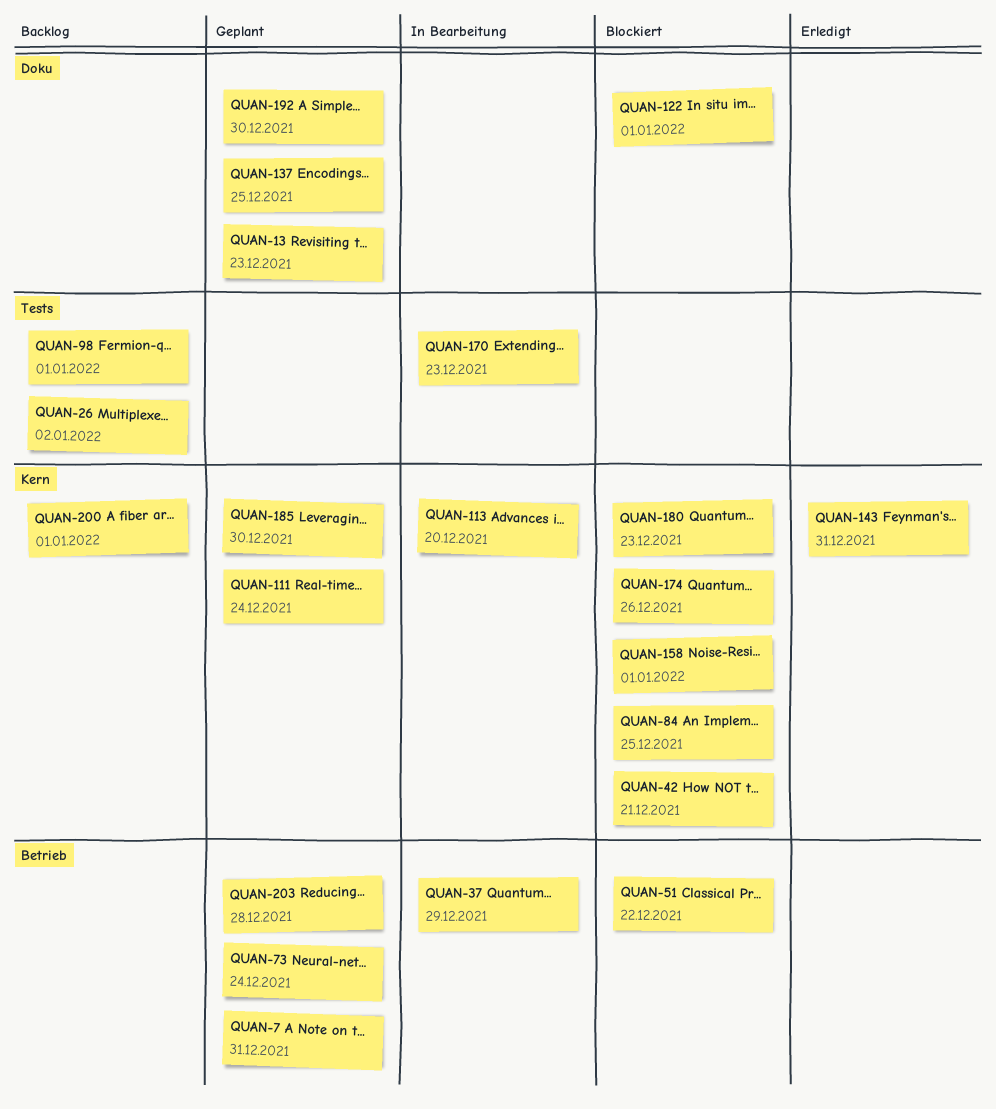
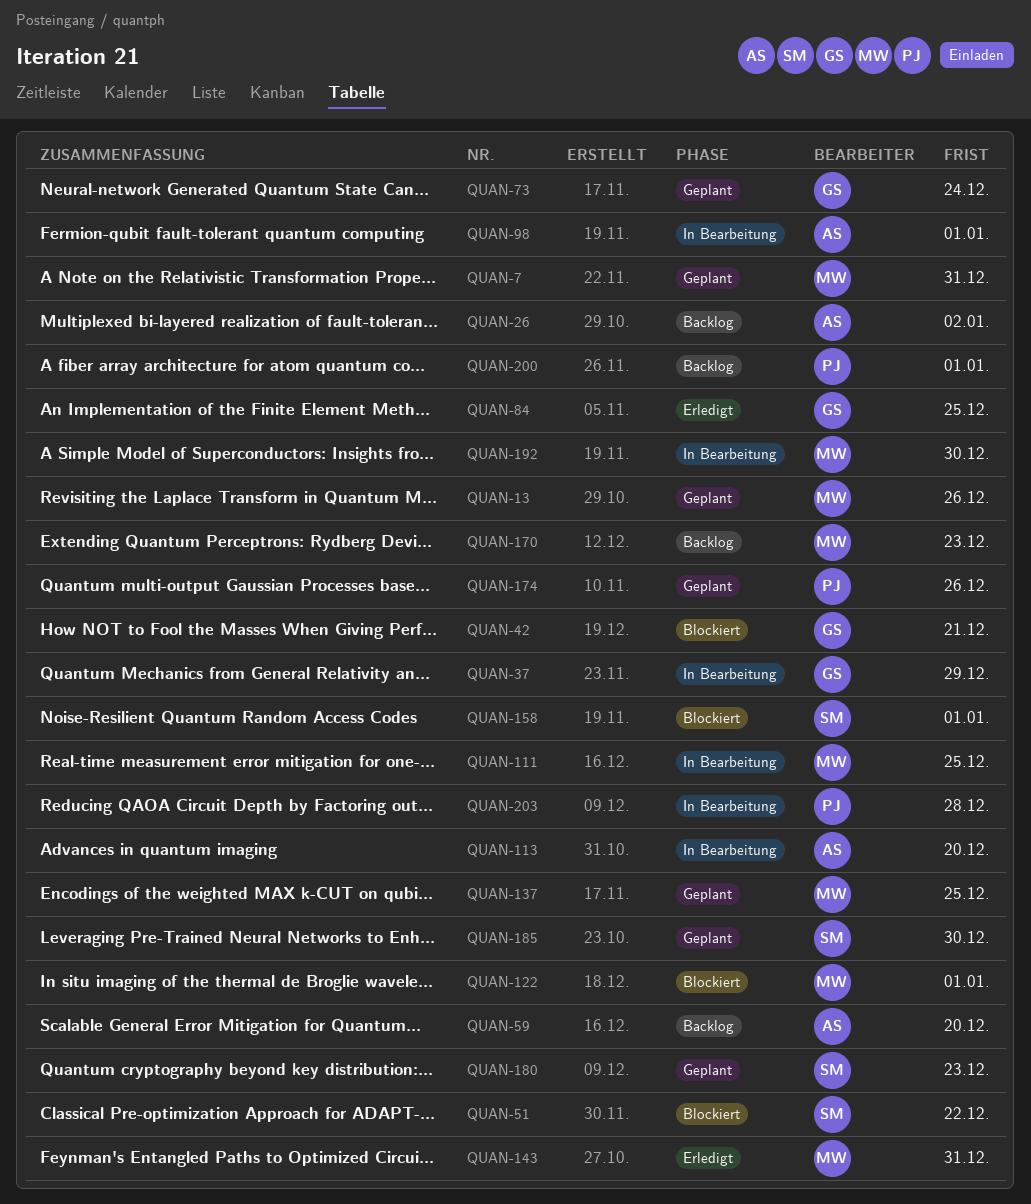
QUAN-13, due: Dec 23 -> Dec 26
QUAN-59: none -> present
QUAN-84, status: Blockiert -> Erledigt
QUAN-98, status: Backlog -> In Bearbeitung
QUAN-111, status: Geplant -> In Bearbeitung
QUAN-111, due: Dec 24 -> Dec 25
QUAN-170, status: In Bearbeitung -> Backlog
QUAN-174, status: Blockiert -> Geplant
QUAN-180, status: Blockiert -> Geplant
QUAN-192, status: Geplant -> In Bearbeitung
QUAN-203, status: Geplant -> In Bearbeitung

